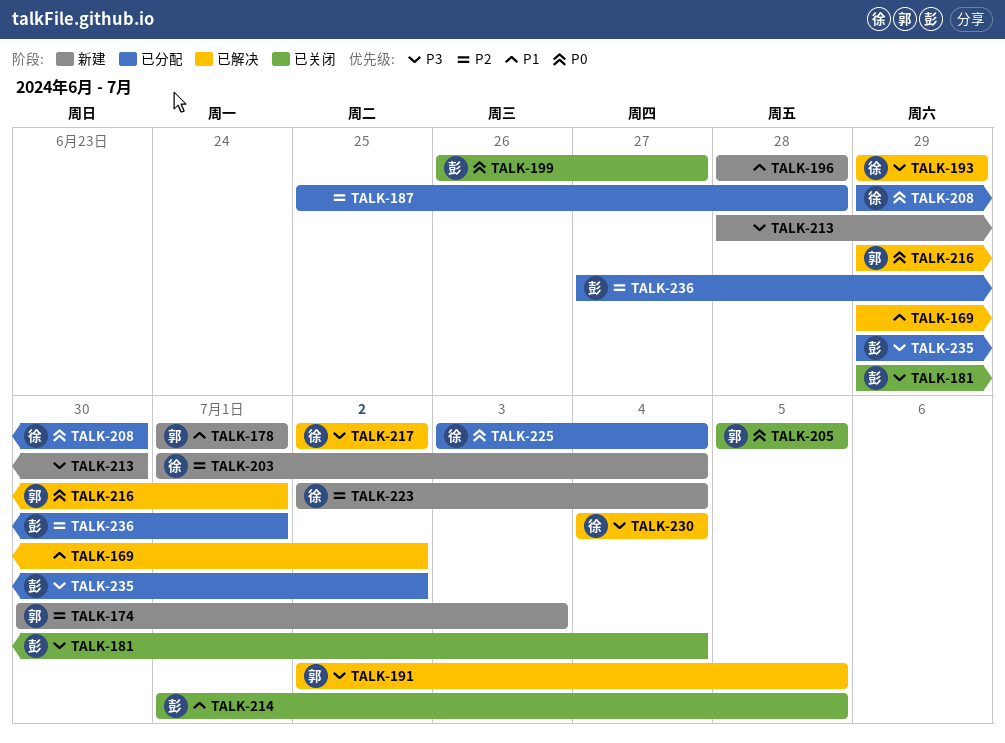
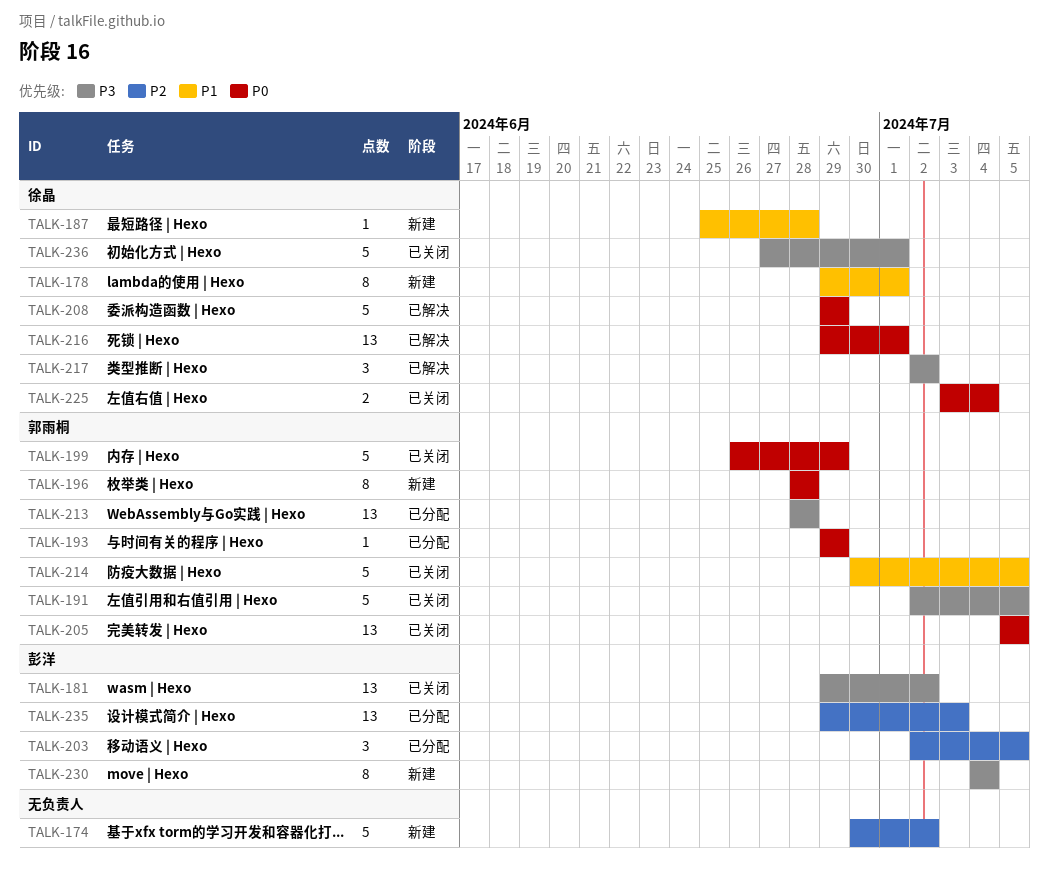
TALK-169: present -> none
TALK-174, owner: 郭雨桐 -> none
TALK-174, due: Jul 3 -> Jul 2
TALK-178, owner: 郭雨桐 -> 徐晶
TALK-178, start: Jul 1 -> Jun 29
TALK-181, due: Jul 4 -> Jul 2
TALK-187, status: 已分配 -> 新建
TALK-187, owner: none -> 徐晶
TALK-187, priority: P2 -> P1
TALK-191, status: 已解决 -> 已关闭
TALK-193, status: 已解决 -> 已分配
TALK-193, owner: 徐晶 -> 郭雨桐
TALK-193, priority: P3 -> P0
TALK-196, owner: none -> 郭雨桐
TALK-196, priority: P1 -> P0
TALK-199, owner: 彭洋 -> 郭雨桐
TALK-199, due: Jun 27 -> Jun 29
TALK-203, status: 新建 -> 已分配
TALK-203, owner: 徐晶 -> 彭洋
TALK-203, start: Jul 1 -> Jul 2
TALK-203, due: Jul 4 -> Jul 5
TALK-208, status: 已分配 -> 已解决
TALK-208, due: Jun 30 -> Jun 29
TALK-213, status: 新建 -> 已分配
TALK-213, owner: none -> 郭雨桐
TALK-213, due: Jun 30 -> Jun 28
TALK-214, owner: 彭洋 -> 郭雨桐
TALK-214, start: Jul 1 -> Jun 30
TALK-216, owner: 郭雨桐 -> 徐晶
TALK-223: present -> none
TALK-225, status: 已分配 -> 已关闭
TALK-230, status: 已解决 -> 新建
TALK-230, owner: 徐晶 -> 彭洋
TALK-235, priority: P3 -> P2
TALK-235, due: Jul 2 -> Jul 3
TALK-236, status: 已分配 -> 已关闭
TALK-236, owner: 彭洋 -> 徐晶
TALK-236, priority: P2 -> P3

